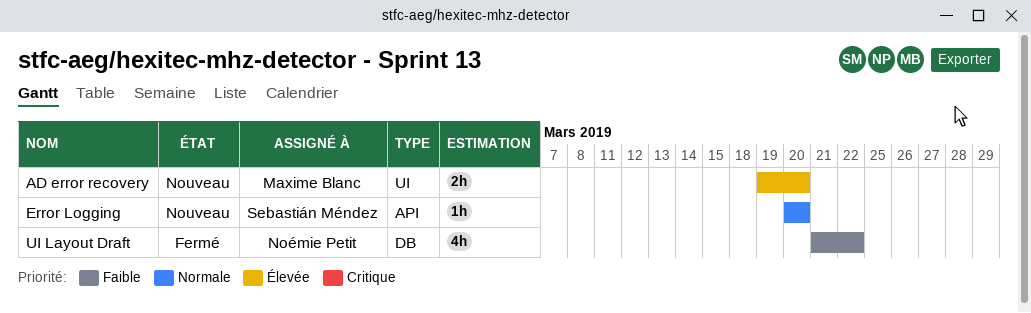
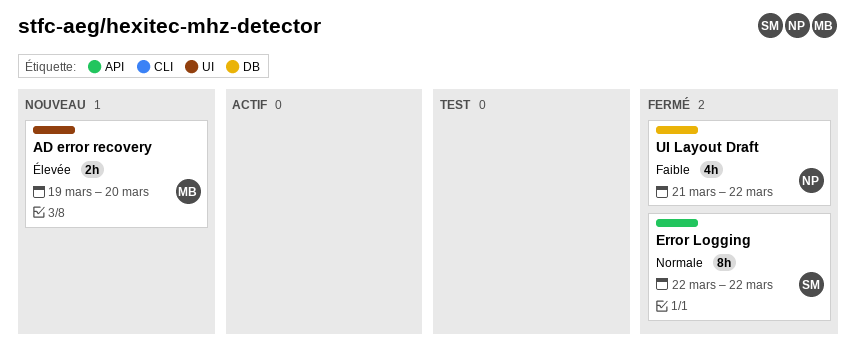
Error Logging, status: Nouveau -> Fermé
Error Logging, estimate: 1h -> 8h
Error Logging, start: Mar 20 -> Mar 22
Error Logging, due: Mar 20 -> Mar 22

